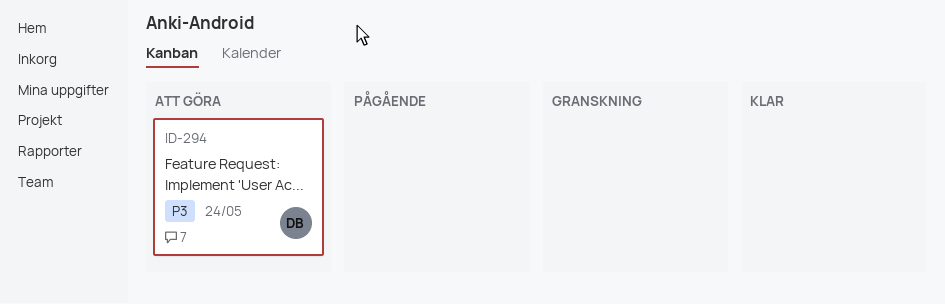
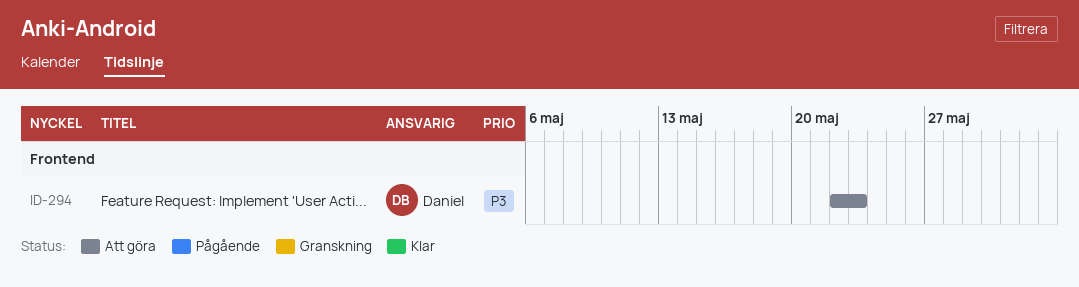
ID-294, due: May 24 -> May 23

